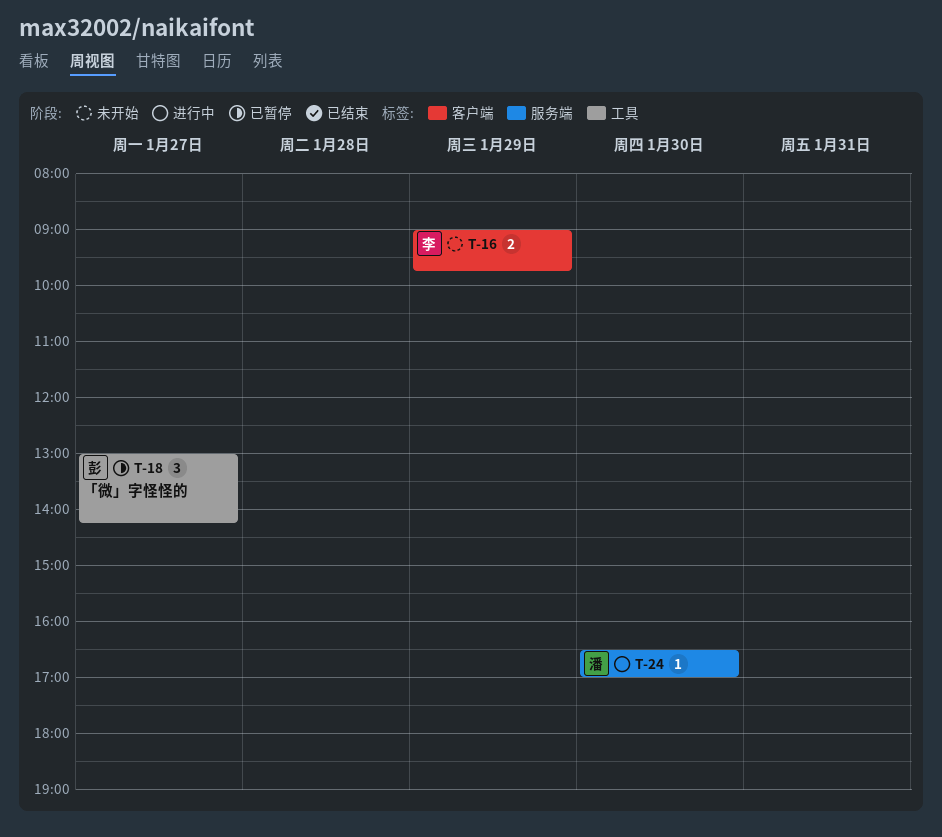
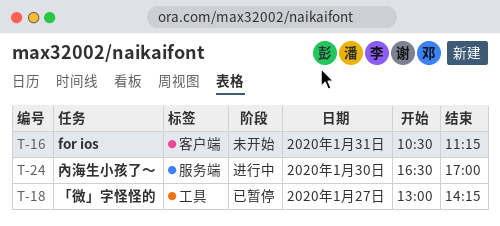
T-16, day: Jan 29 -> Jan 31
T-16, begins: 09:00 -> 10:30
T-16, ends: 09:45 -> 11:15

